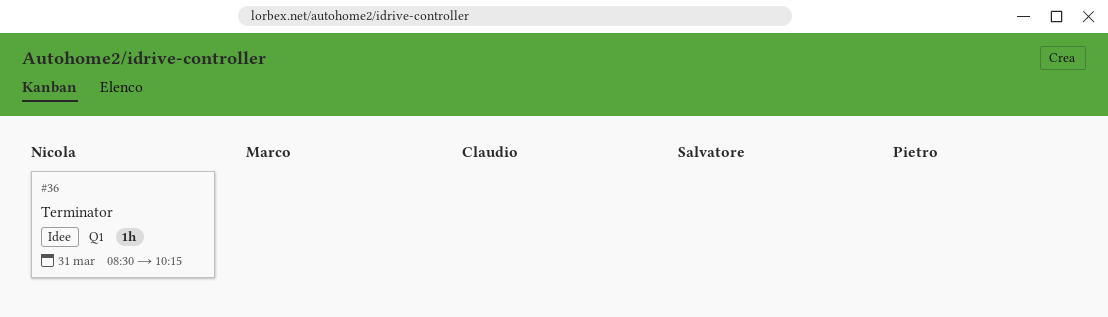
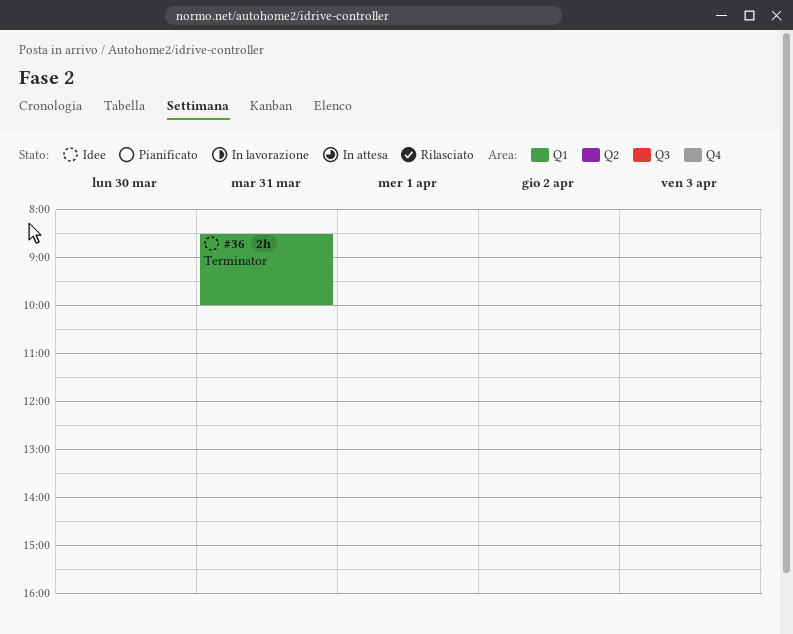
#36, estimate: 1h -> 2h
#36, ends: 10:15 -> 10:00

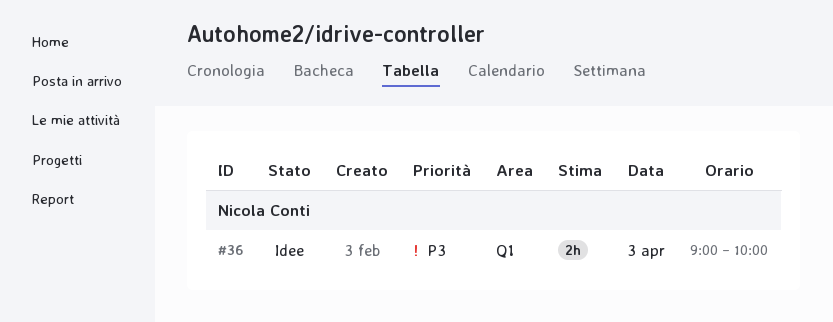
#36, day: Mar 31 -> Apr 3
#36, begins: 08:30 -> 09:00

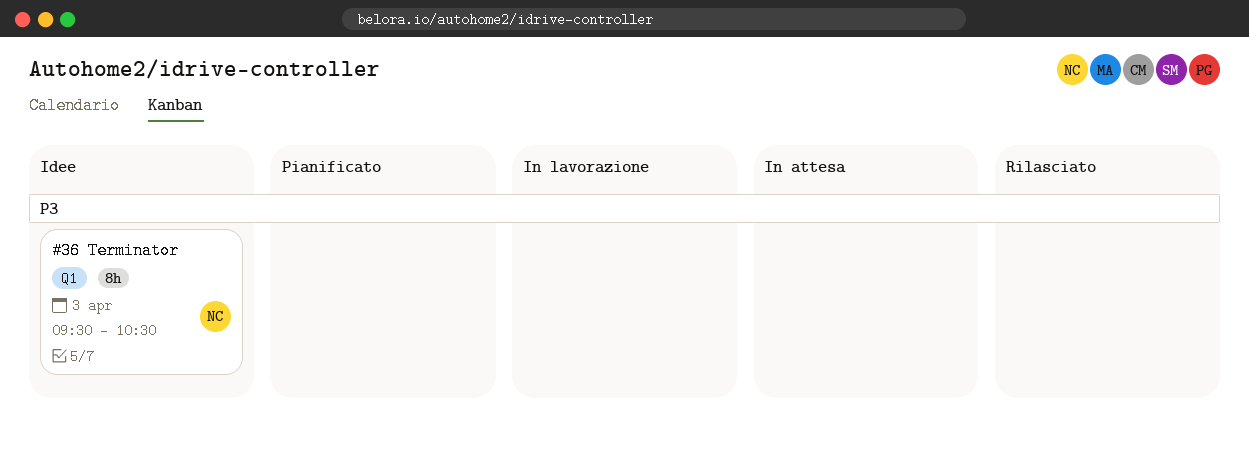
#36, estimate: 2h -> 8h
#36, begins: 09:00 -> 09:30
#36, ends: 10:00 -> 10:30

